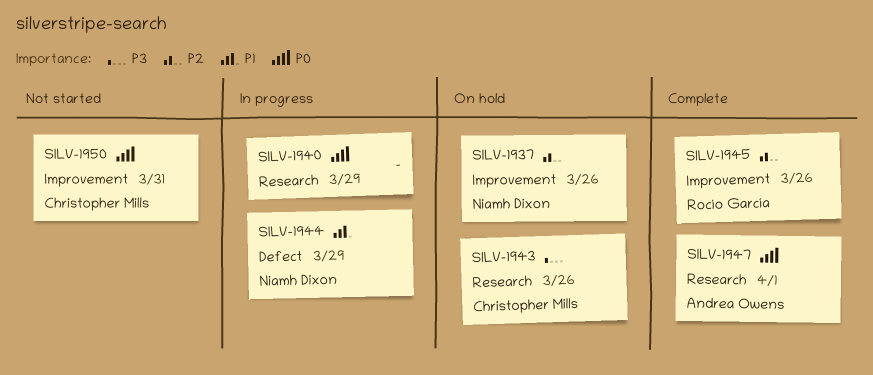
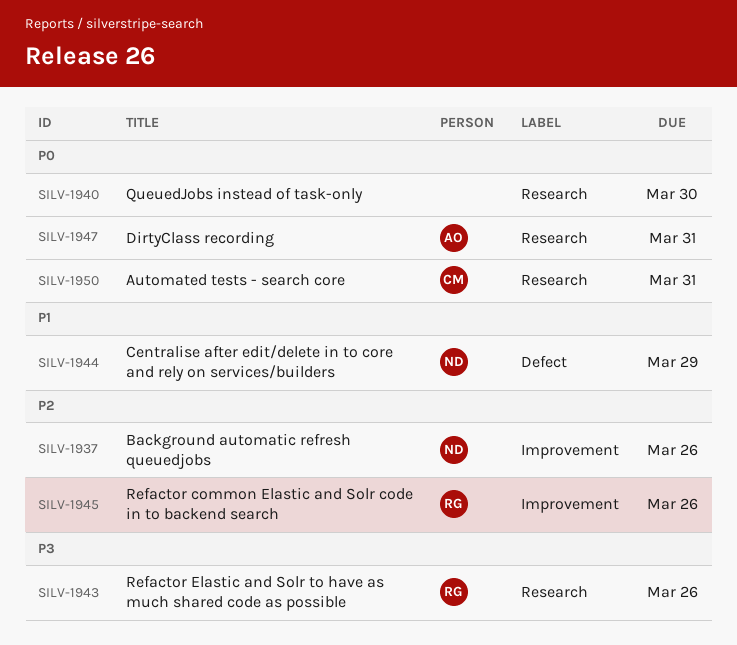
SILV-1940, due: Mar 29 -> Mar 30
SILV-1943, owner: Christopher Mills -> Rocío García
SILV-1947, due: Apr 1 -> Mar 31
SILV-1950, label: Improvement -> Research

